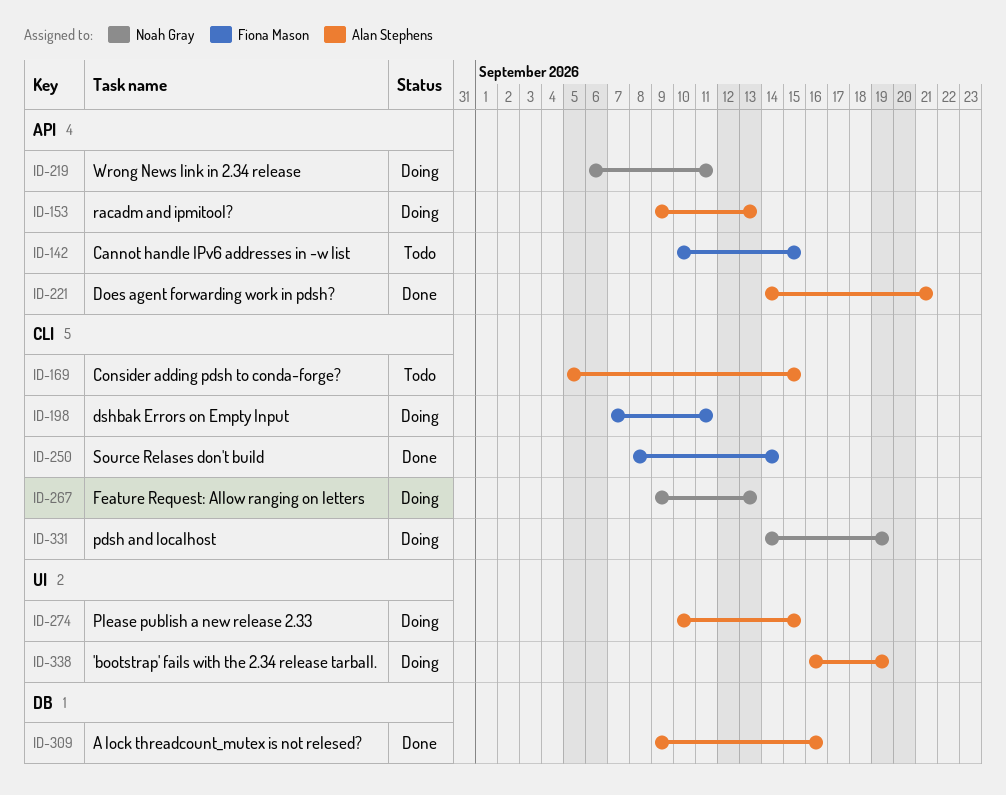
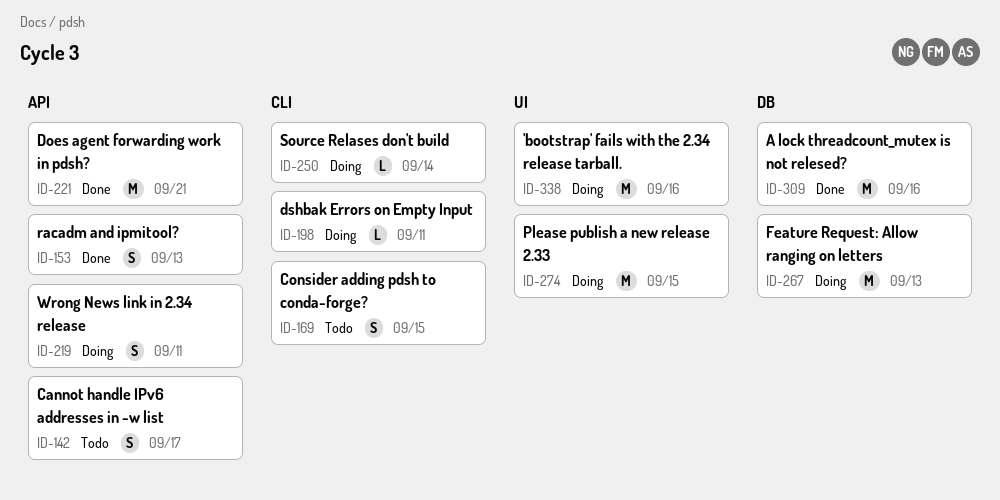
ID-142, due: Sep 15 -> Sep 17
ID-153, status: Doing -> Done
ID-250, status: Done -> Doing
ID-267, label: CLI -> DB
ID-331: present -> none
ID-338, due: Sep 19 -> Sep 16

